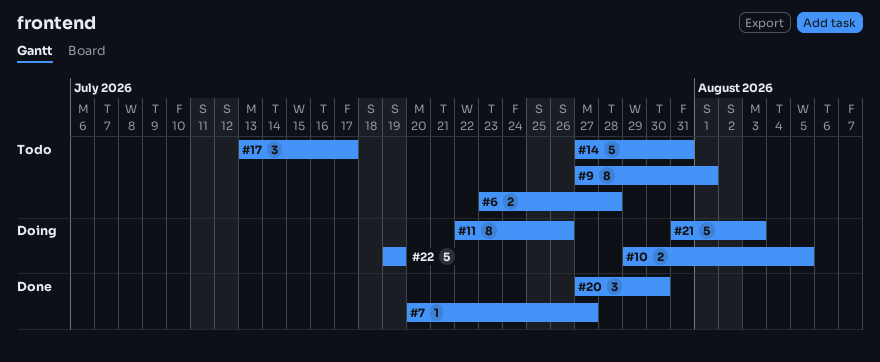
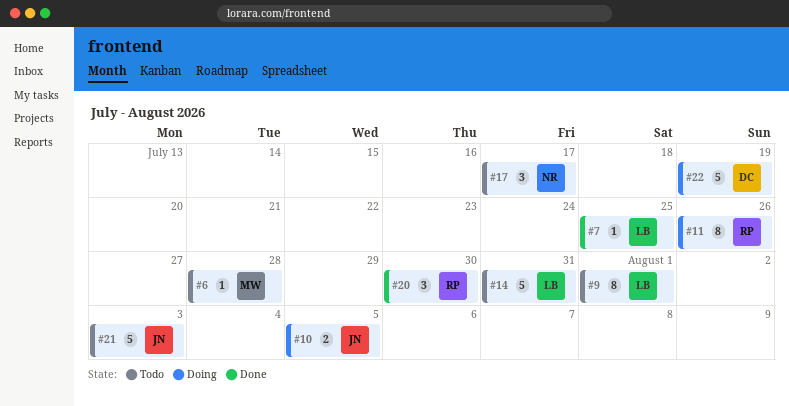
#6, estimate: 2 -> 1
#7, due: Jul 27 -> Jul 25
#21, status: Doing -> Todo

